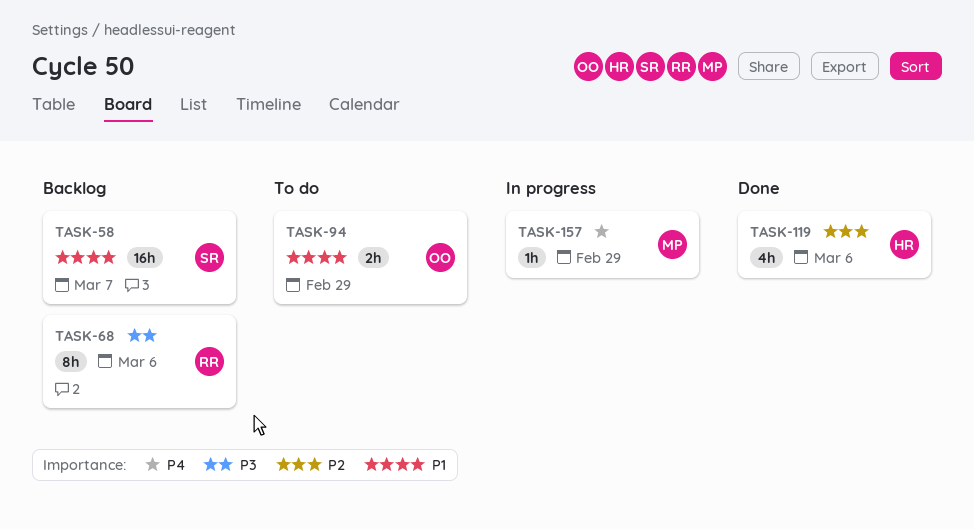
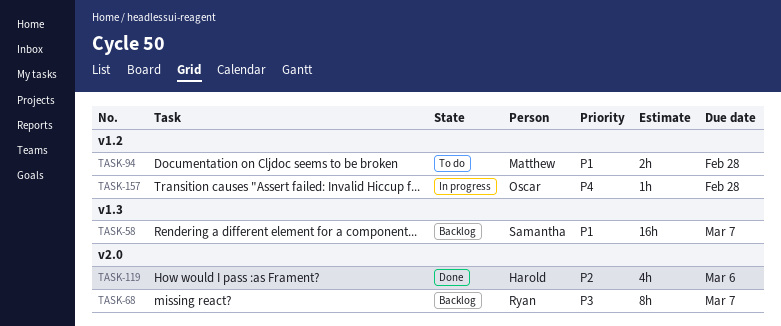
TASK-68, due: Mar 6 -> Mar 7
TASK-94, owner: Oscar -> Matthew
TASK-94, due: Feb 29 -> Feb 28
TASK-157, owner: Matthew -> Oscar
TASK-157, due: Feb 29 -> Feb 28

